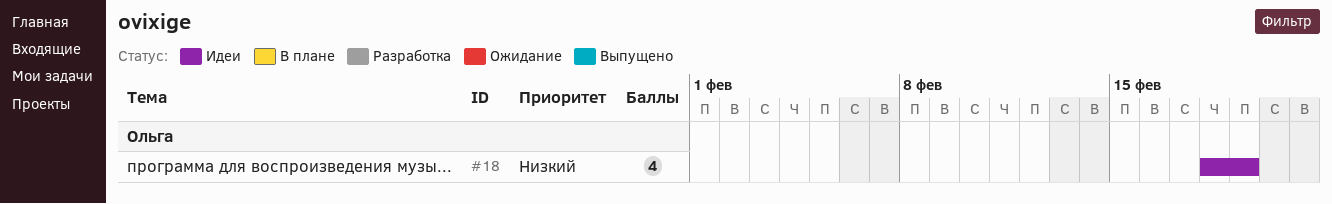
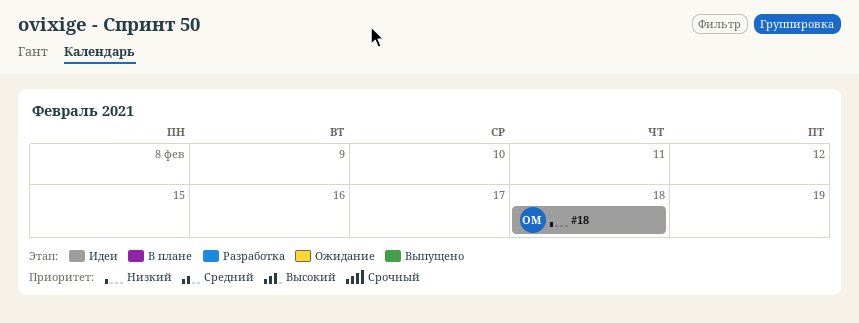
#18, due: Feb 19 -> Feb 18

